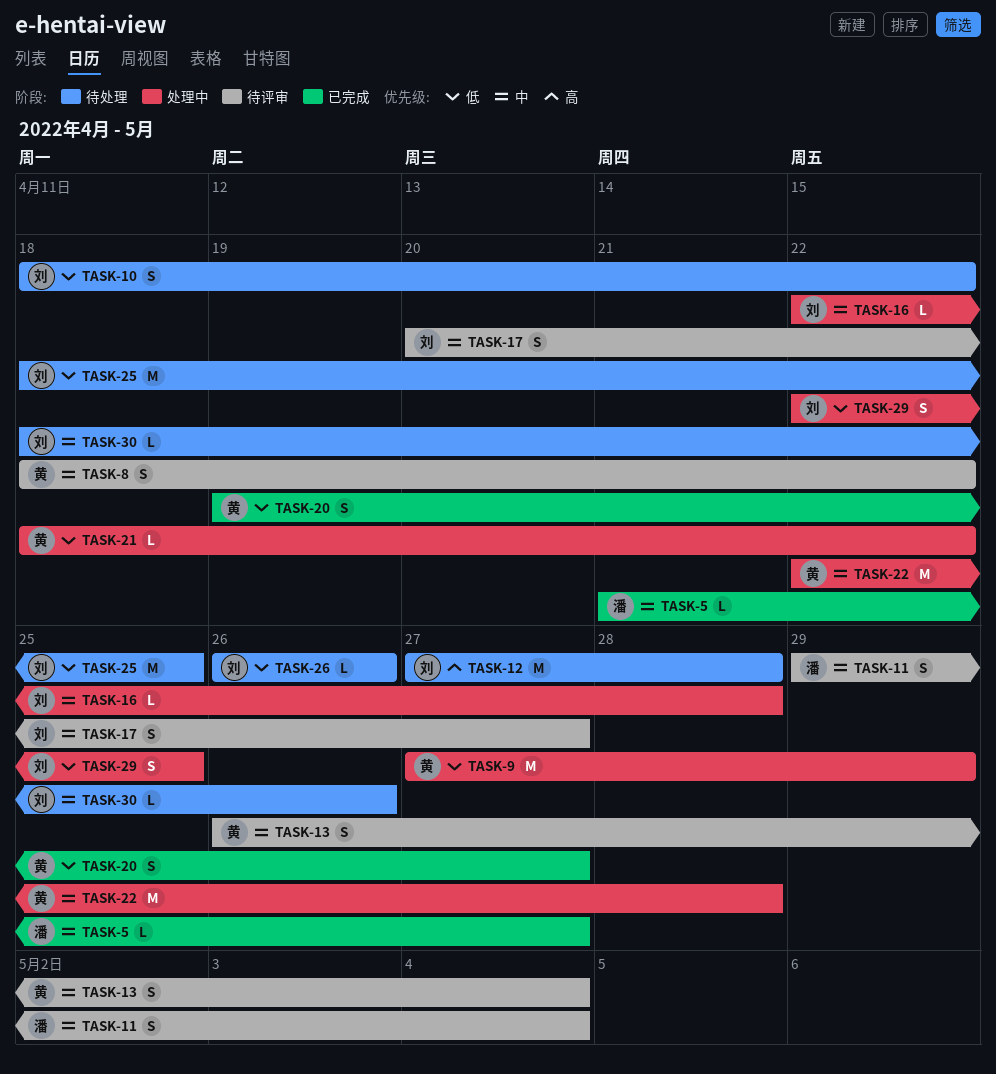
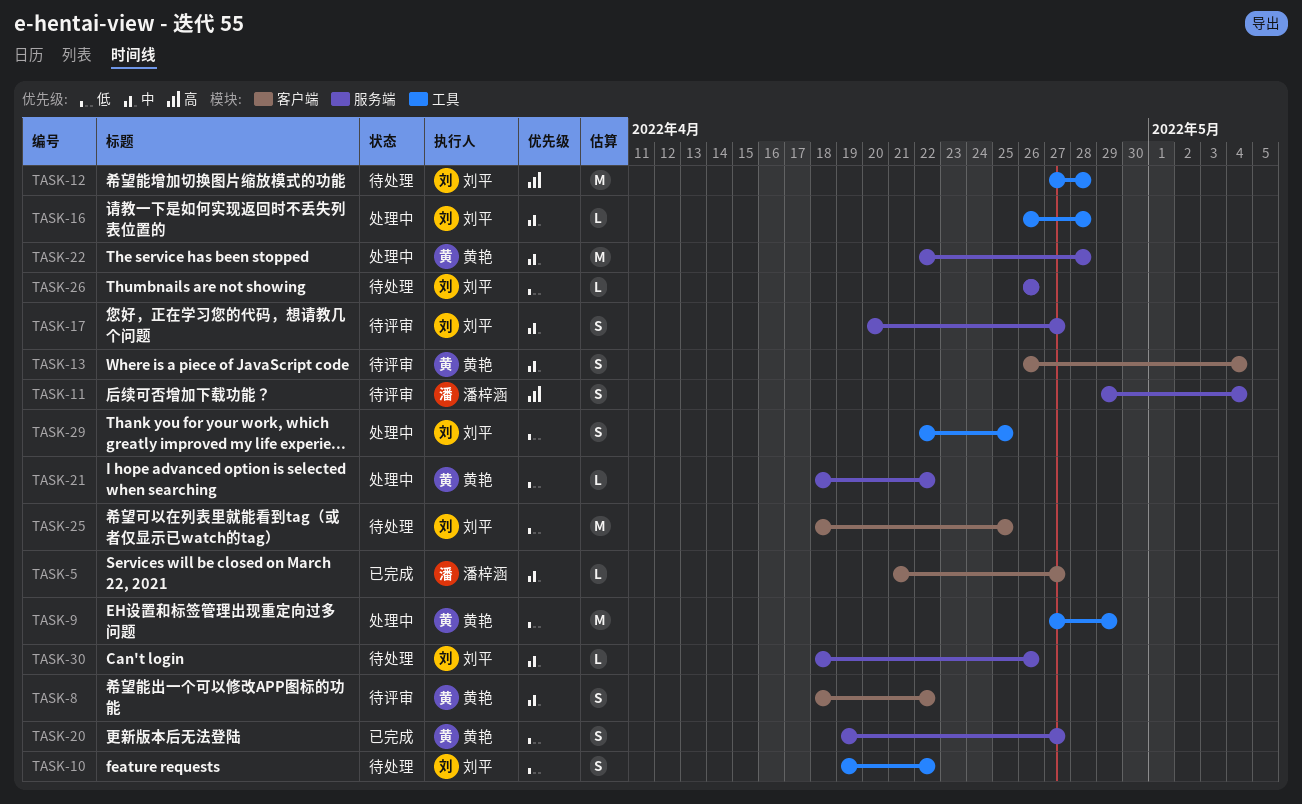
TASK-10, start: Apr 18 -> Apr 19
TASK-11, priority: 中 -> 高
TASK-16, start: Apr 22 -> Apr 26

